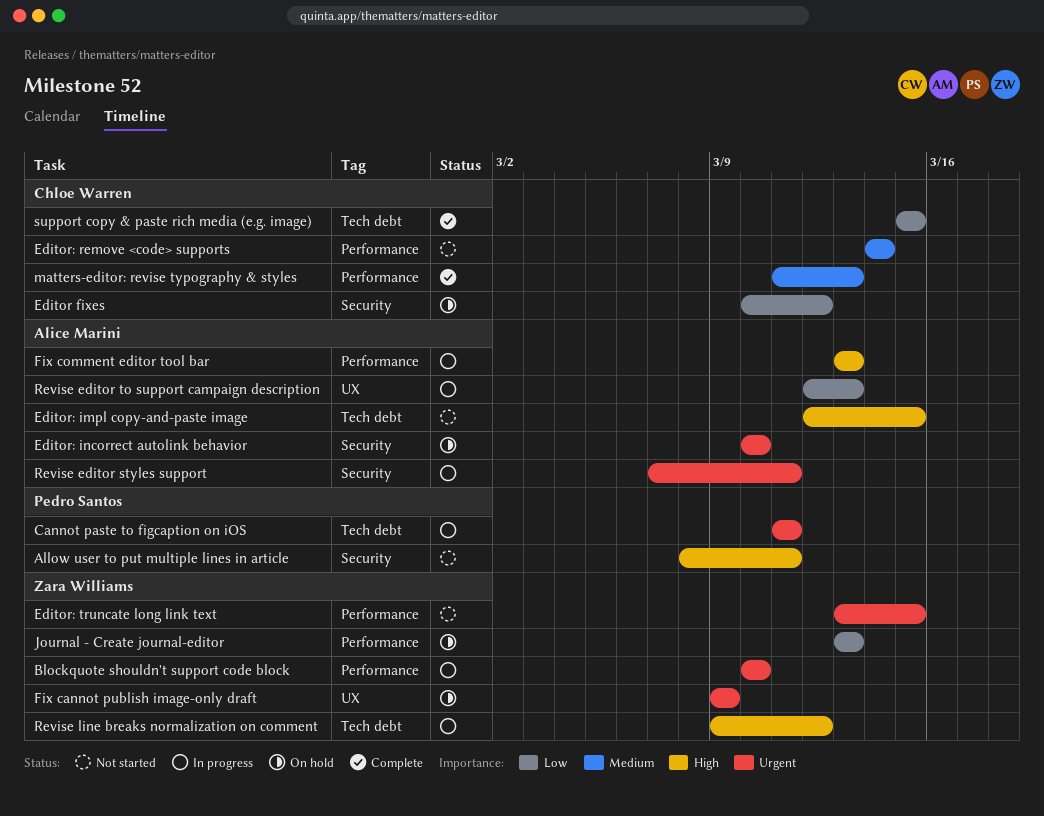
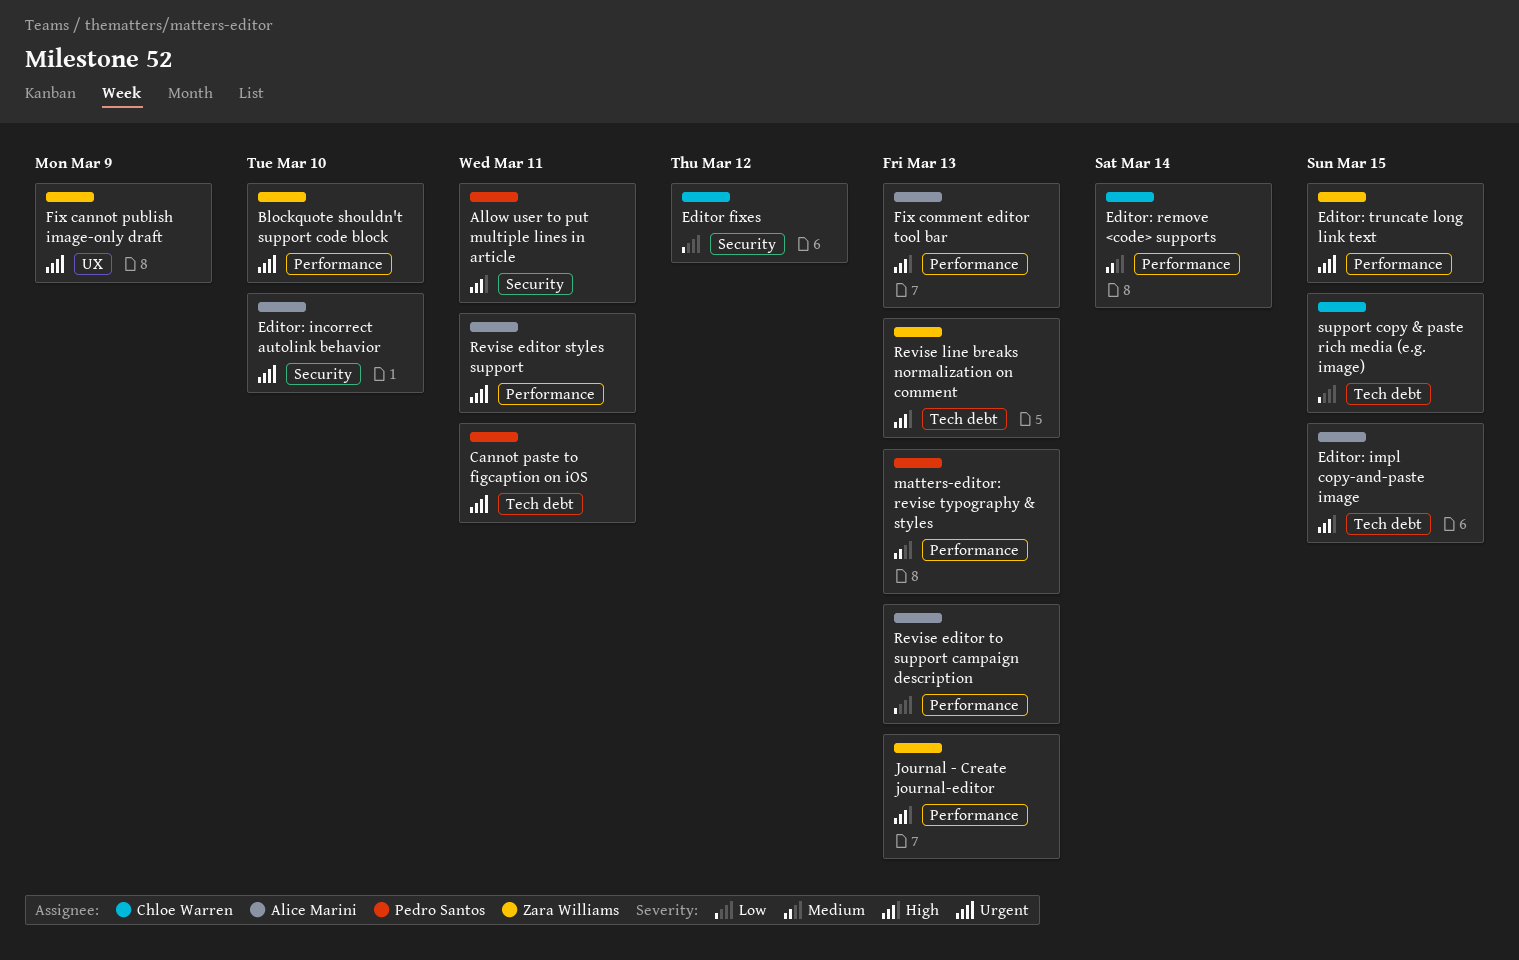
Journal - Create journal-editor, priority: Low -> High
matters-editor: revise typography & styles, owner: Chloe Warren -> Pedro Santos
Revise editor styles support, label: Security -> Performance
Revise editor to support campaign description, label: UX -> Performance
Revise line breaks normalization on comment, due: Mar 12 -> Mar 13

